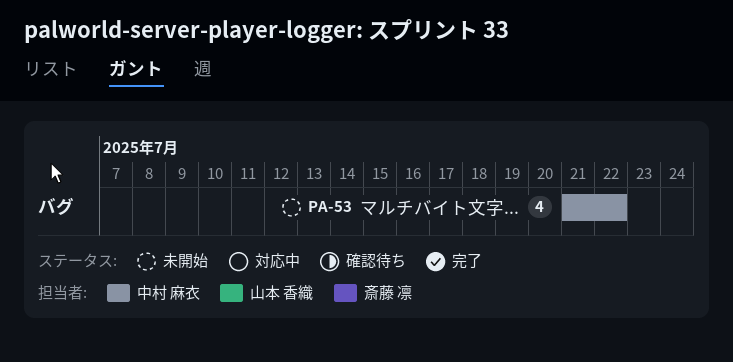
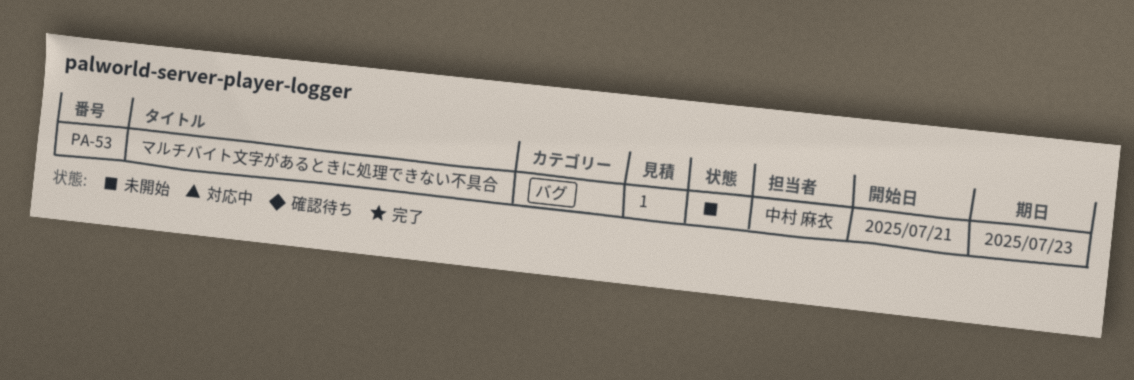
PA-53, estimate: 4 -> 1
PA-53, due: Jul 22 -> Jul 23

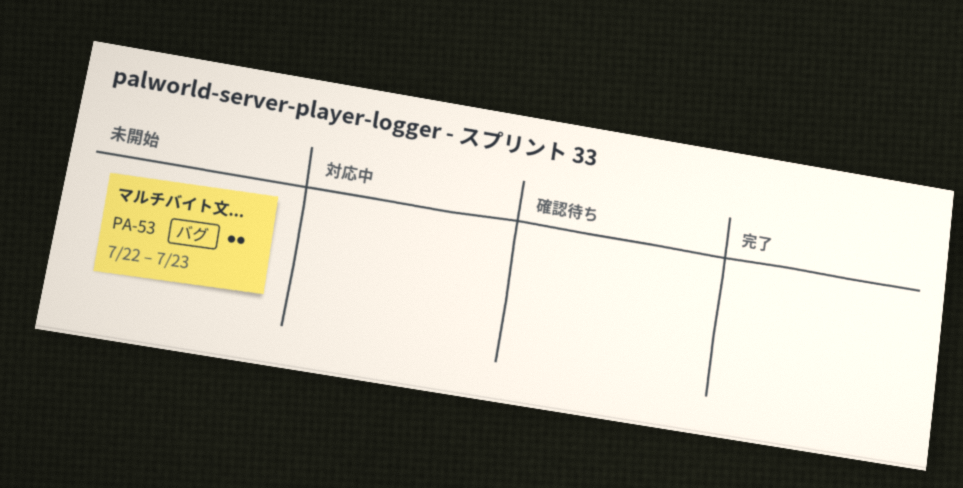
PA-53, estimate: 1 -> 2
PA-53, start: Jul 21 -> Jul 22

